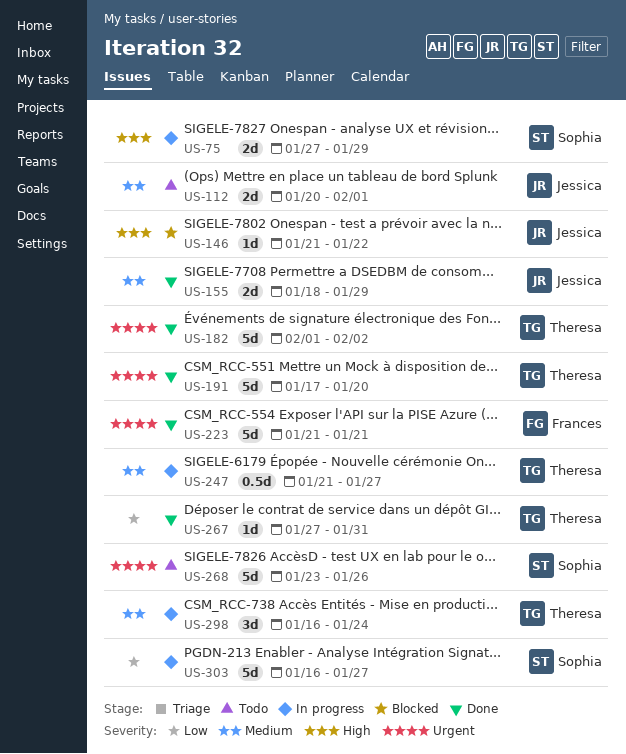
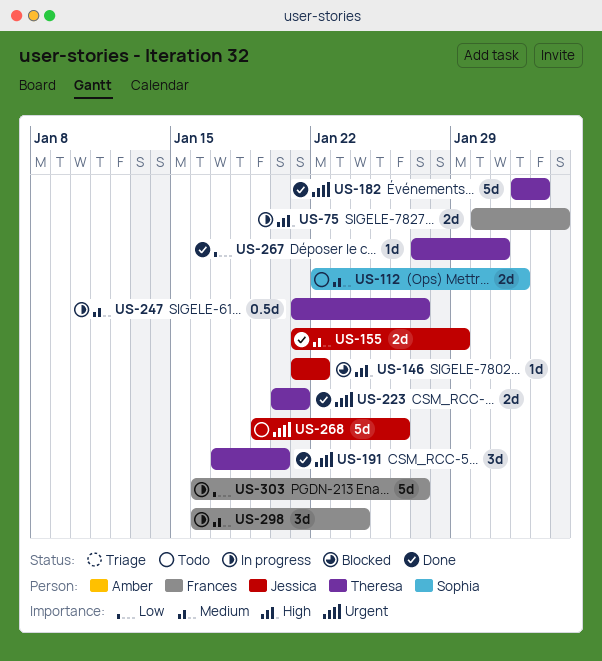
US-75, owner: Sophia -> Frances
US-75, start: Jan 27 -> Jan 30
US-75, due: Jan 29 -> Feb 3
US-112, owner: Jessica -> Sophia
US-112, start: Jan 20 -> Jan 22
US-155, start: Jan 18 -> Jan 21
US-191, estimate: 5d -> 3d
US-223, owner: Frances -> Theresa
US-223, estimate: 5d -> 2d
US-223, start: Jan 21 -> Jan 20
US-268, owner: Sophia -> Jessica
US-268, start: Jan 23 -> Jan 19
US-298, owner: Theresa -> Frances
US-303, owner: Sophia -> Frances

